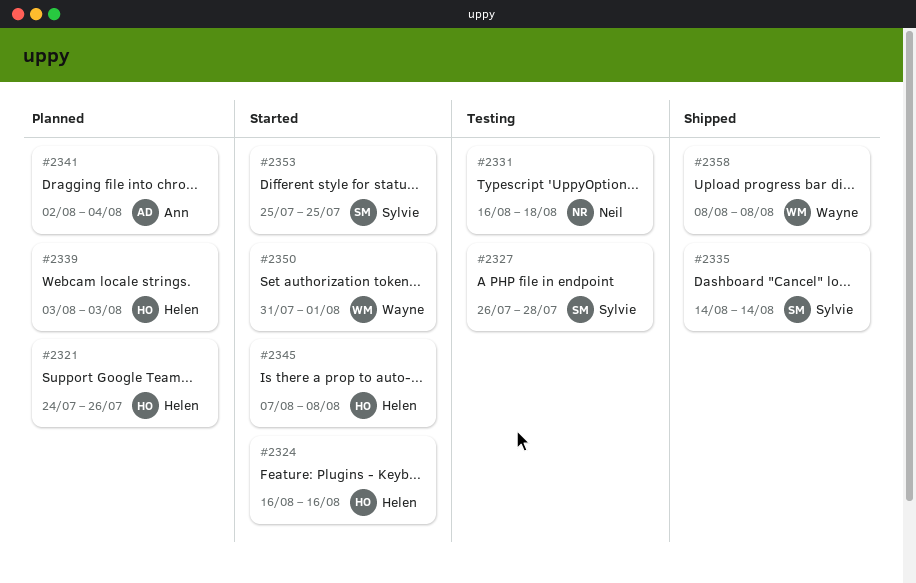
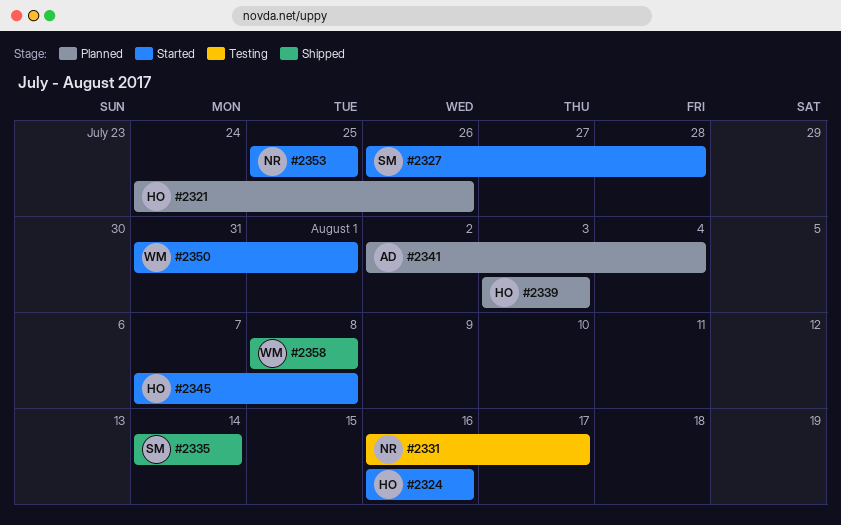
#2327, status: Testing -> Started
#2331, due: Aug 18 -> Aug 17
#2353, owner: Sylvie -> Neil

